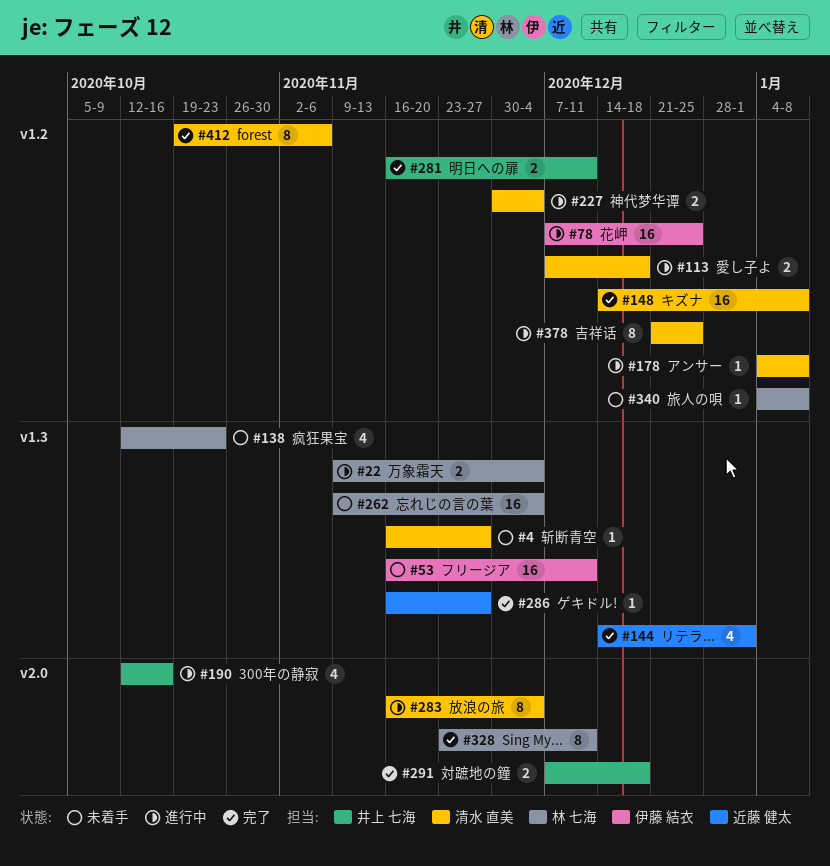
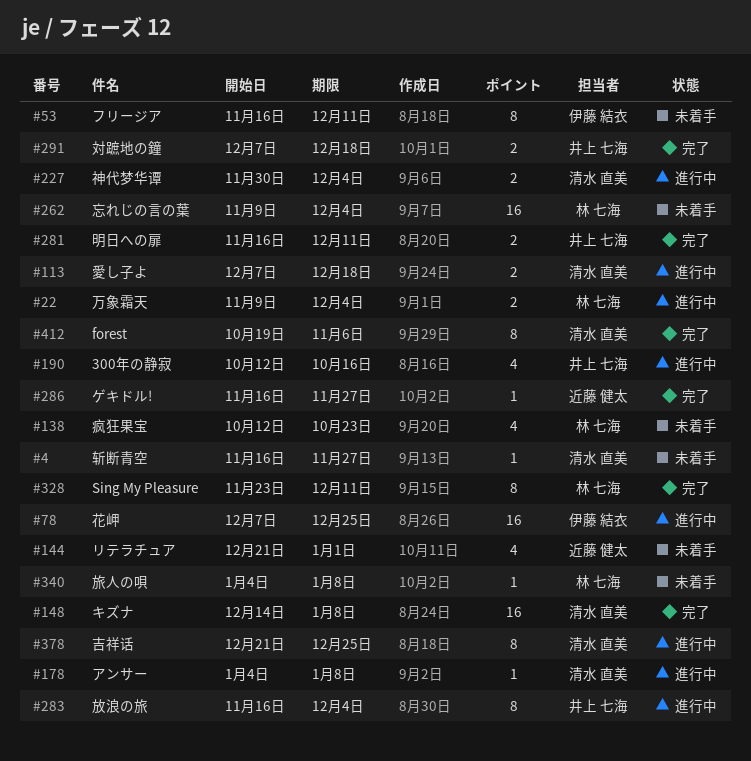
#53, estimate: 16 -> 8
#144, status: 完了 -> 未着手
#144, start: Dec 14 -> Dec 21
#283, owner: 清水 直美 -> 井上 七海

